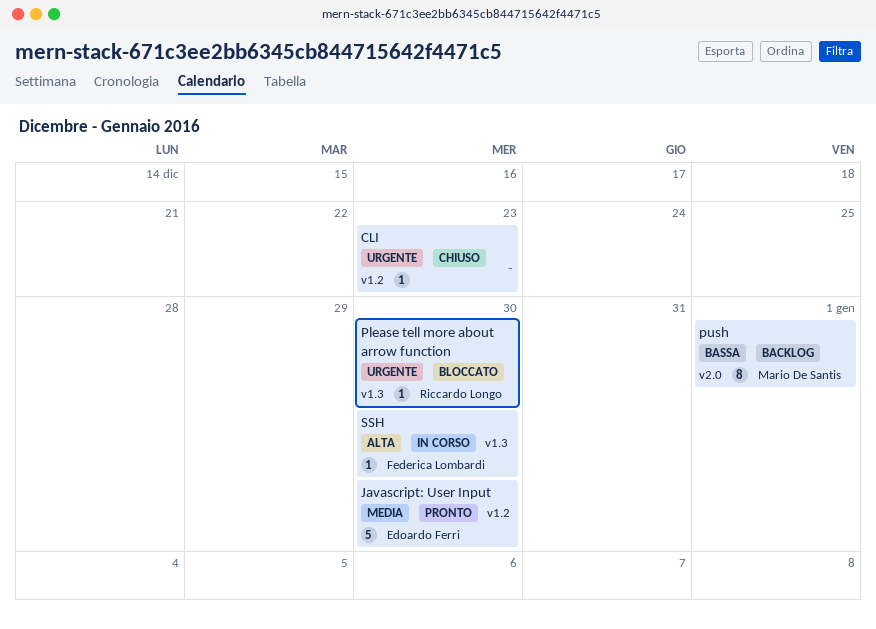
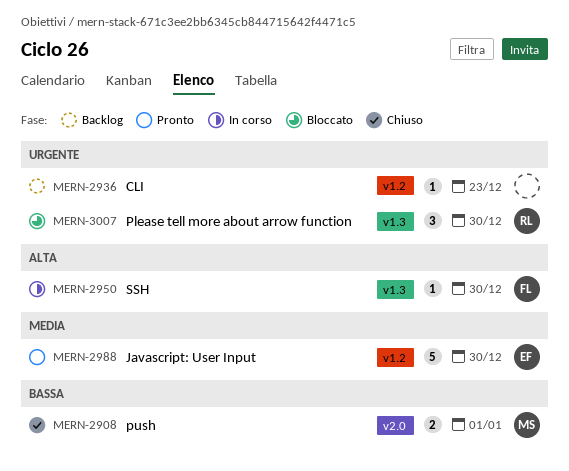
CLI, status: Chiuso -> Backlog
Please tell more about arrow function, estimate: 1 -> 3
push, status: Backlog -> Chiuso
push, estimate: 8 -> 2

